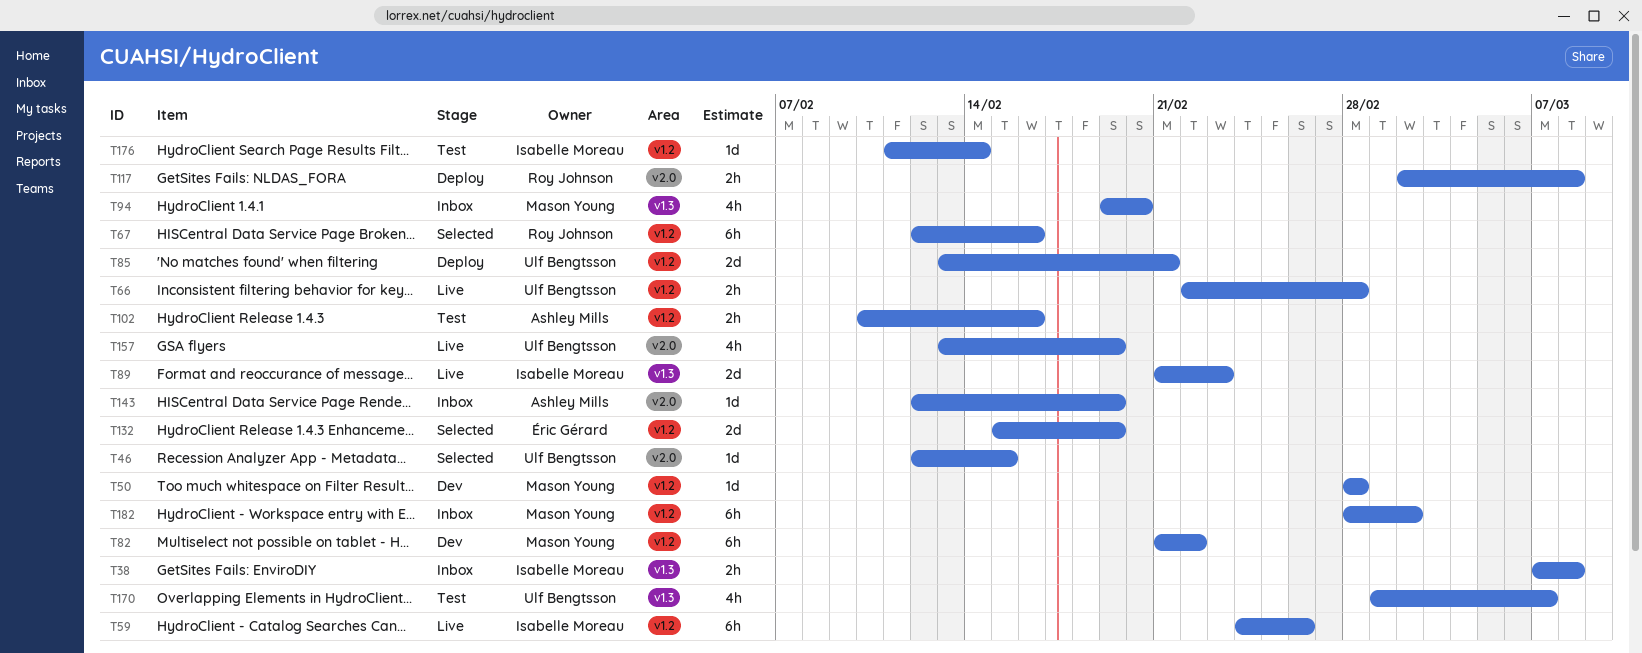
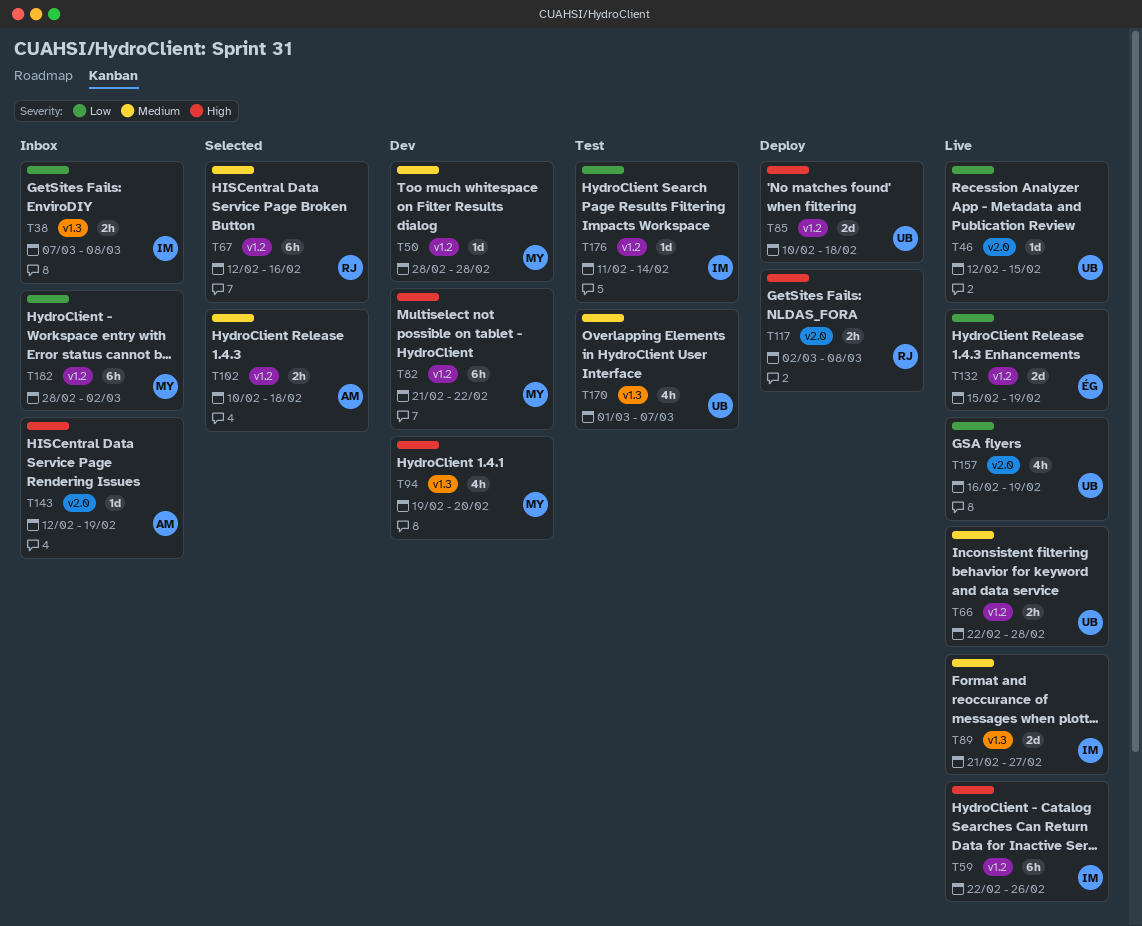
T46, status: Selected -> Live
T59, start: Feb 24 -> Feb 22
T85, start: Feb 13 -> Feb 10
T85, due: Feb 21 -> Feb 18
T89, due: Feb 23 -> Feb 27
T94, status: Inbox -> Dev
T102, status: Test -> Selected
T102, due: Feb 16 -> Feb 18
T132, status: Selected -> Live
T157, start: Feb 13 -> Feb 16

